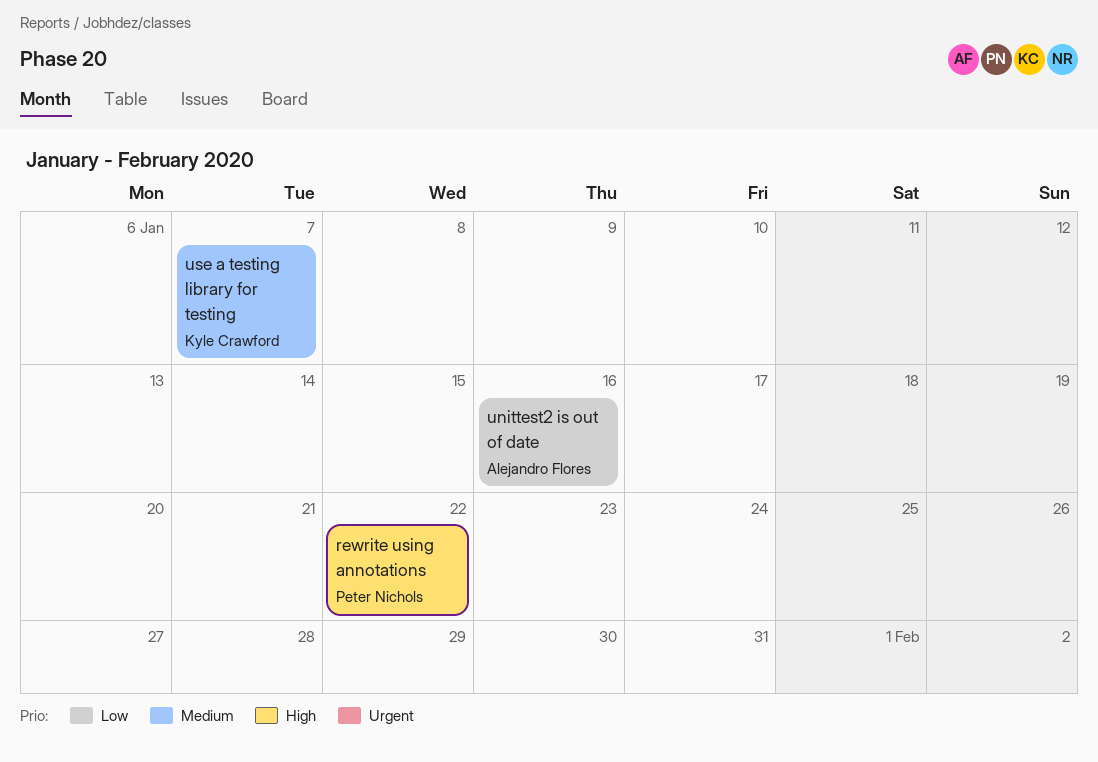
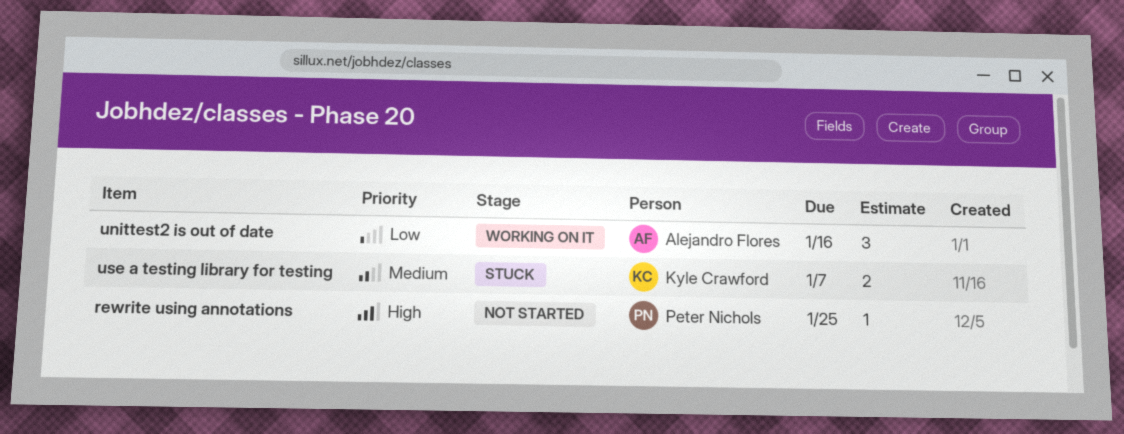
rewrite using annotations, due: Jan 22 -> Jan 25

